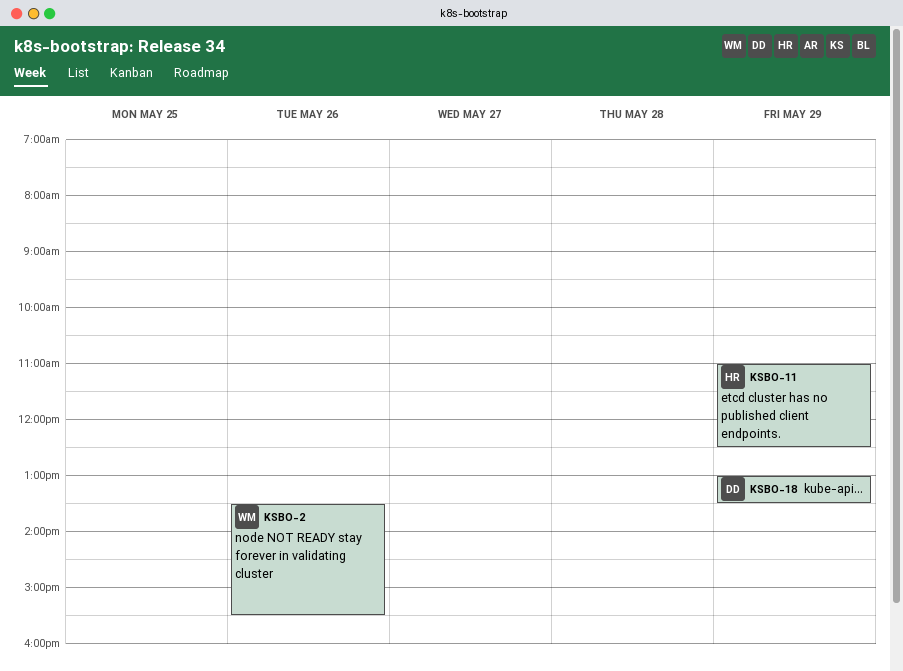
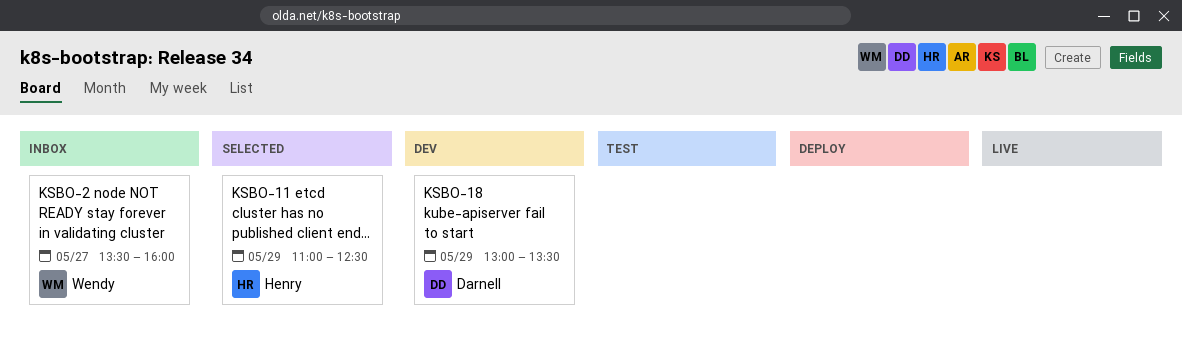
KSBO-2, day: May 26 -> May 27
KSBO-2, ends: 15:30 -> 16:00

